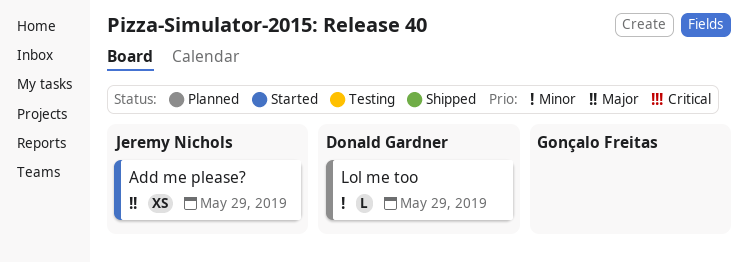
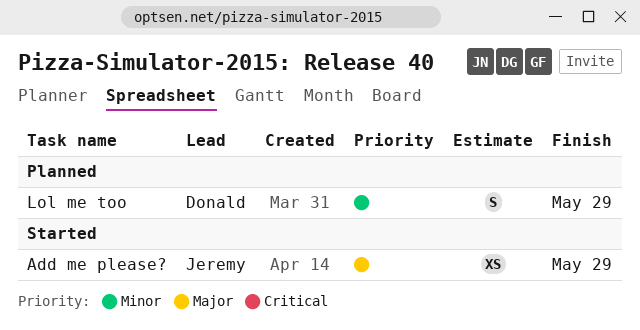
Lol me too, estimate: L -> S

